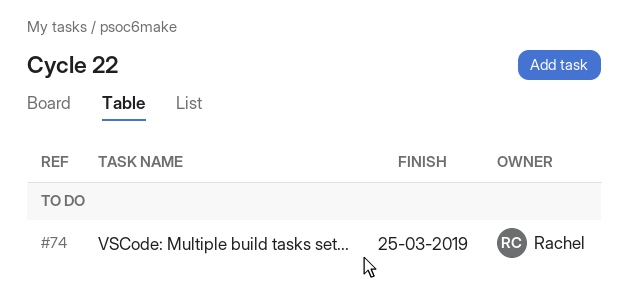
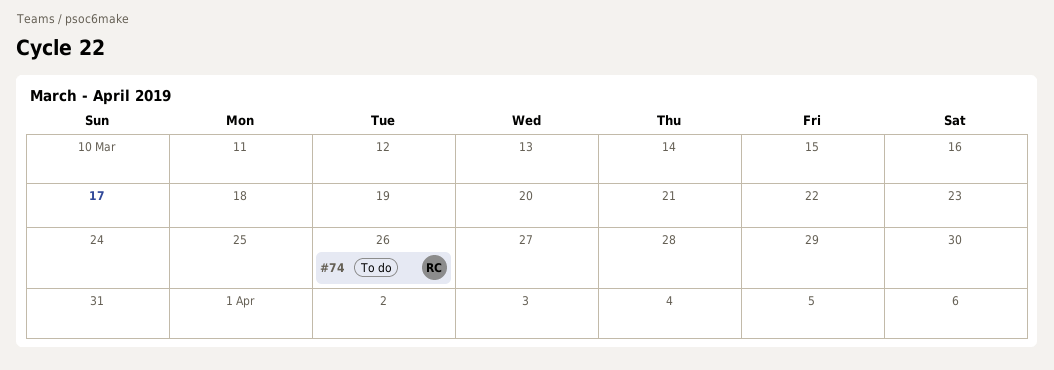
#74, due: Mar 25 -> Mar 26

